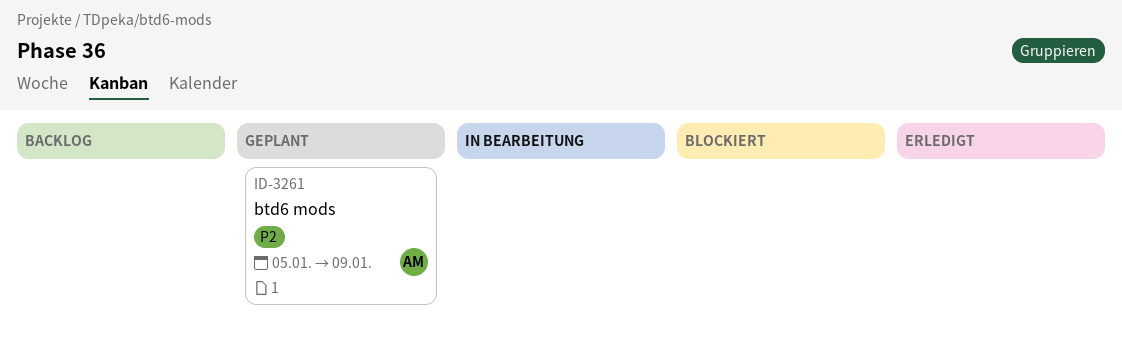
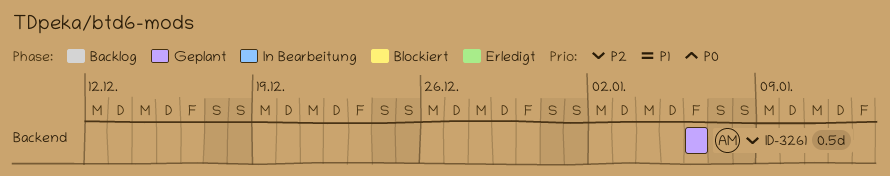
ID-3261, start: Jan 5 -> Jan 6
ID-3261, due: Jan 9 -> Jan 6

